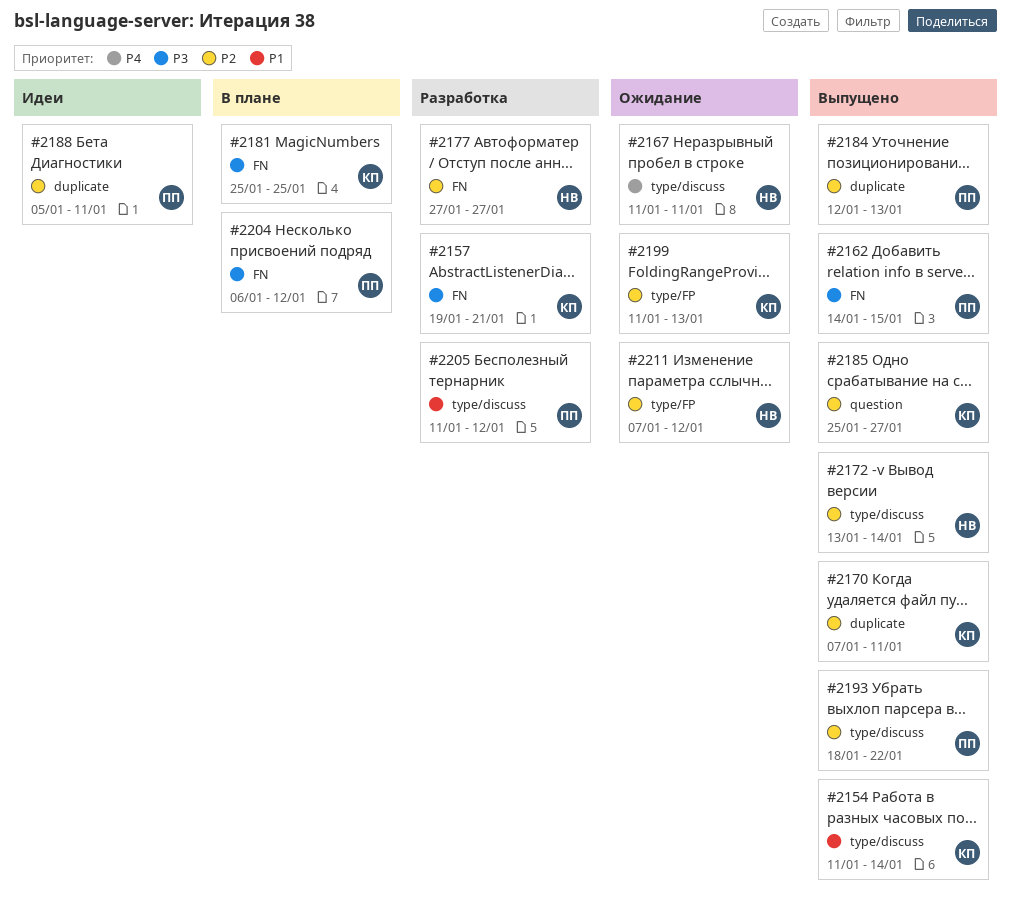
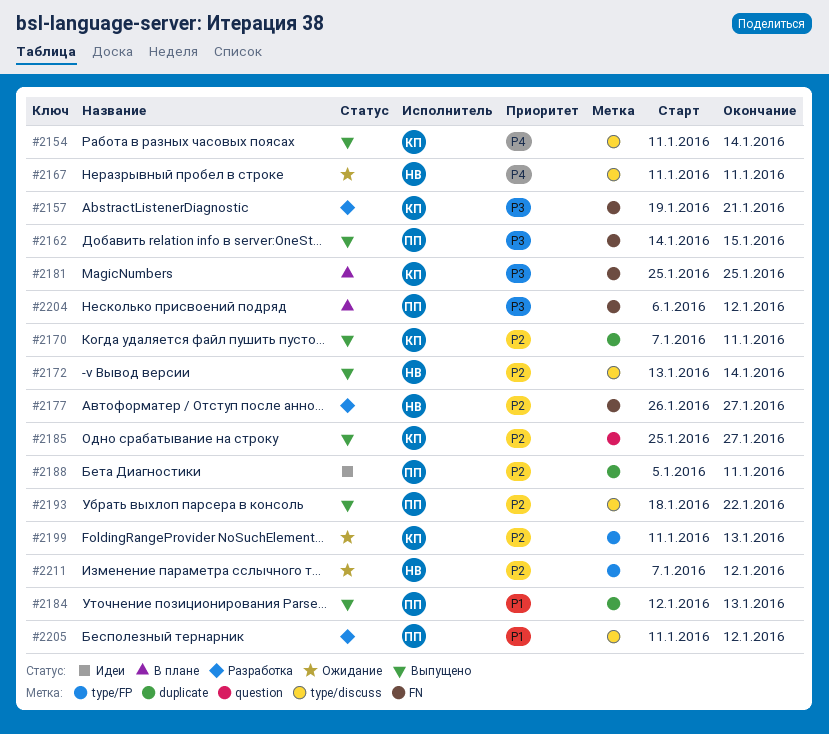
#2154, priority: P1 -> P4
#2177, start: Jan 27 -> Jan 26
#2184, priority: P2 -> P1

